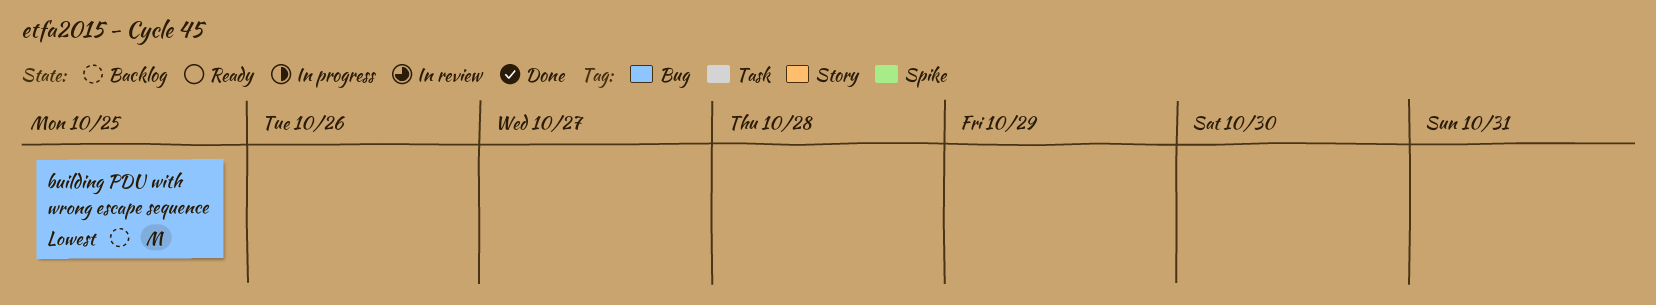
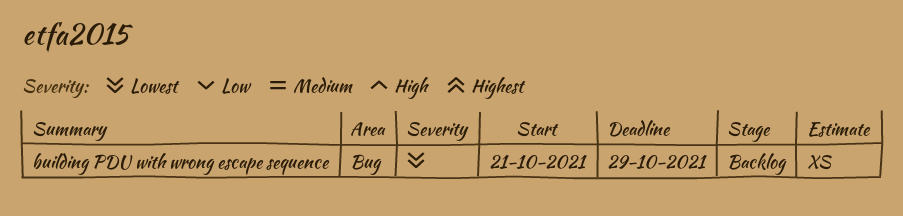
building PDU with wrong escape sequence, estimate: M -> XS
building PDU with wrong escape sequence, due: Oct 25 -> Oct 29

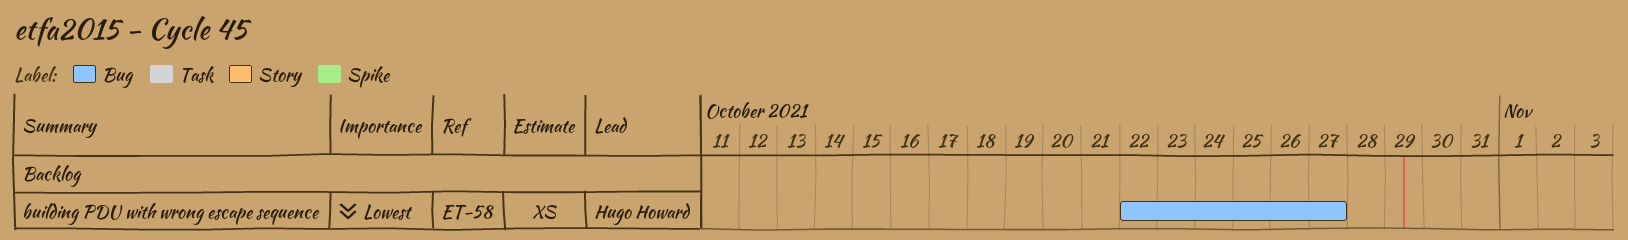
building PDU with wrong escape sequence, start: Oct 21 -> Oct 22
building PDU with wrong escape sequence, due: Oct 29 -> Oct 27

